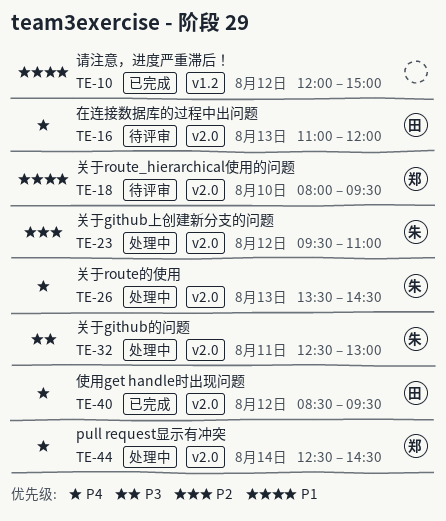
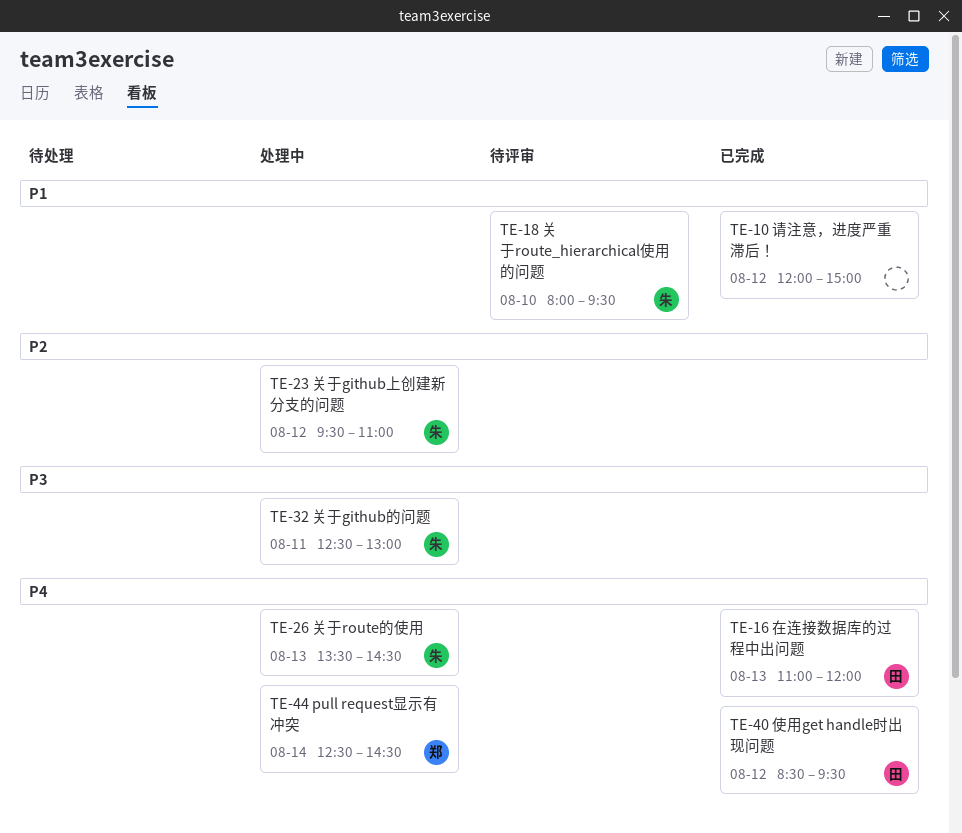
TE-16, status: 待评审 -> 已完成
TE-18, owner: 郑 -> 朱

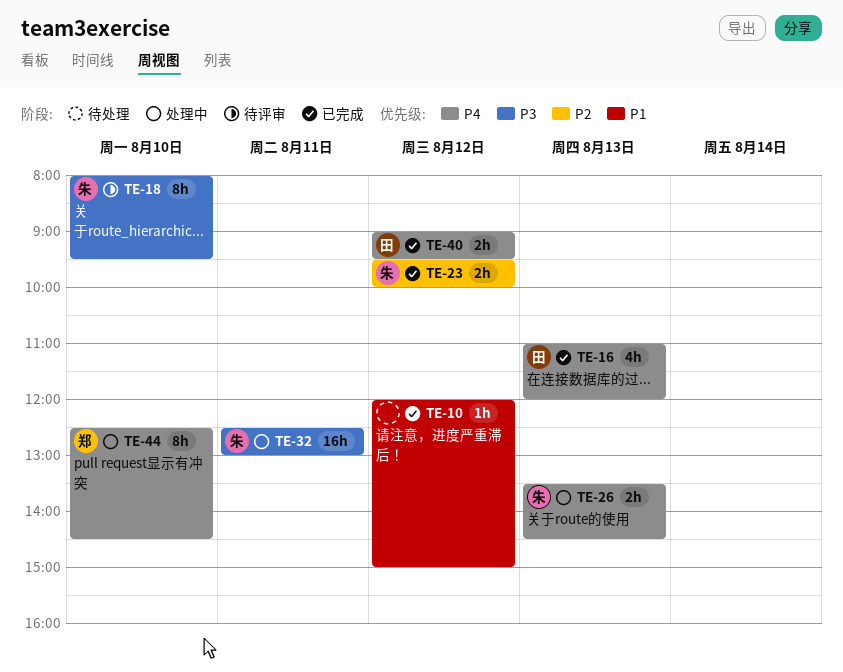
TE-18, priority: P1 -> P3
TE-23, status: 处理中 -> 已完成
TE-23, ends: 11:00 -> 10:00
TE-40, begins: 08:30 -> 09:00
TE-44, day: Aug 14 -> Aug 10

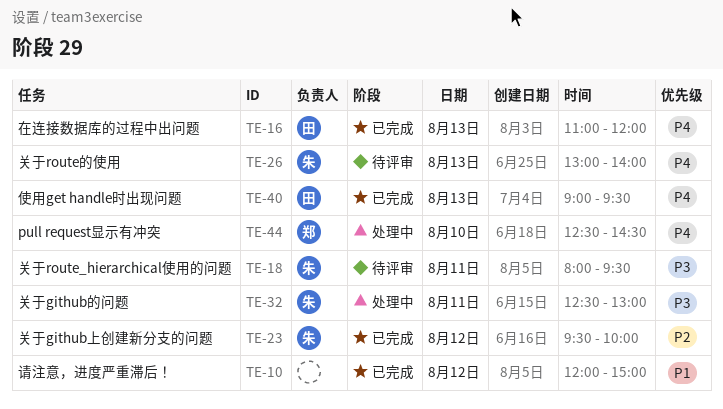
TE-18, day: Aug 10 -> Aug 11
TE-26, status: 处理中 -> 待评审
TE-26, begins: 13:30 -> 13:00
TE-26, ends: 14:30 -> 14:00
TE-40, day: Aug 12 -> Aug 13

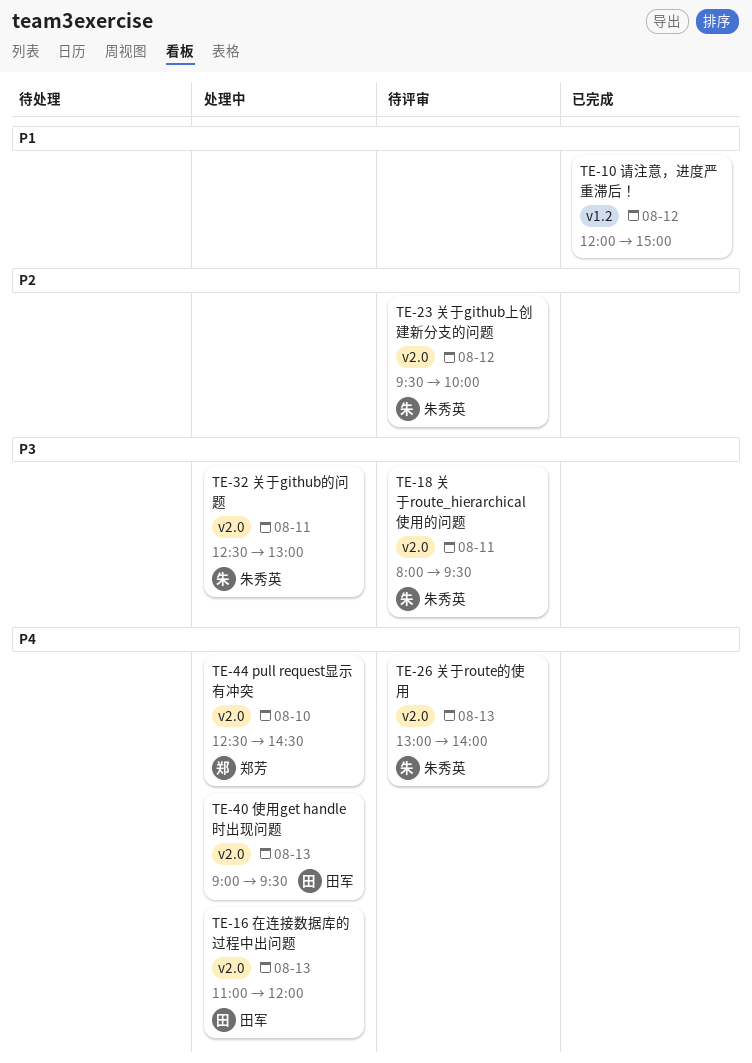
TE-16, status: 已完成 -> 处理中
TE-23, status: 已完成 -> 待评审
TE-40, status: 已完成 -> 处理中

